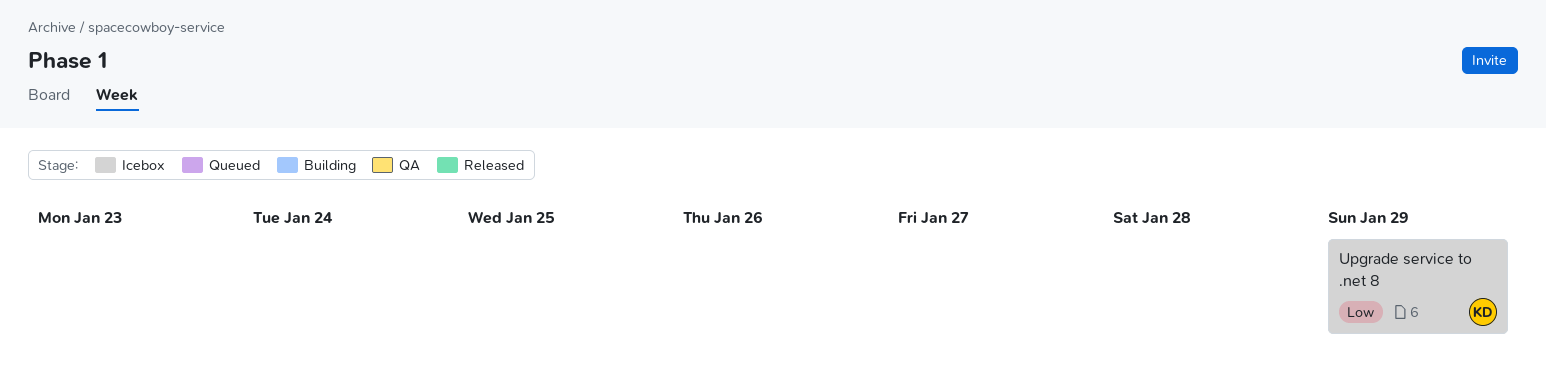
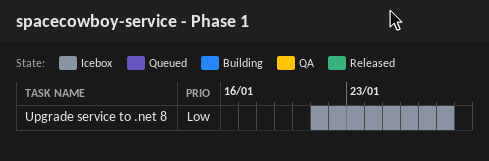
Upgrade service to .net 8, due: Jan 29 -> Jan 28

